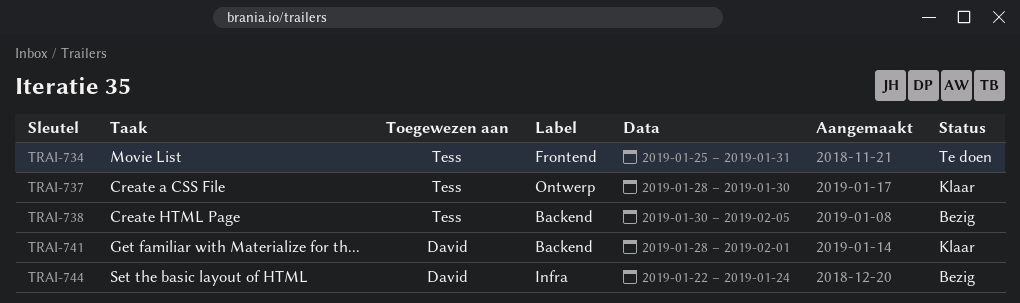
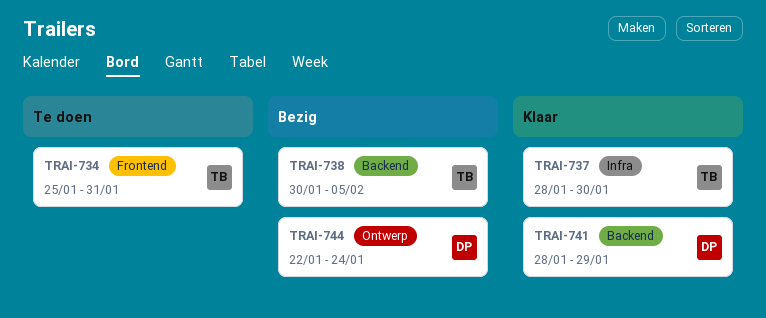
TRAI-737, label: Ontwerp -> Infra
TRAI-741, due: Feb 1 -> Jan 29
TRAI-744, label: Infra -> Ontwerp

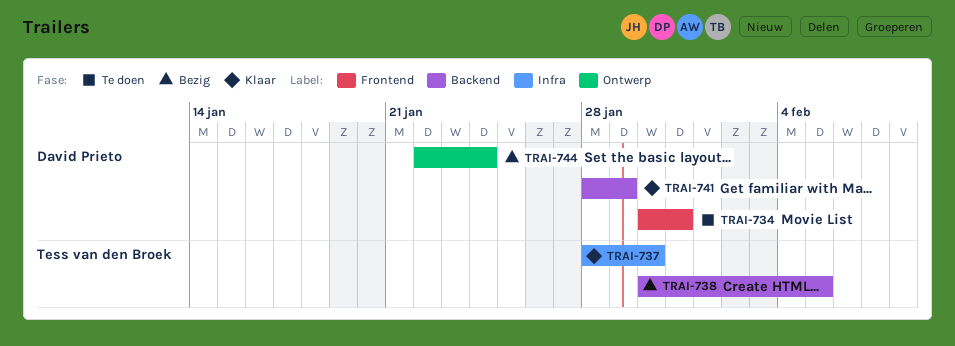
TRAI-734, owner: Tess van den Broek -> David Prieto
TRAI-734, start: Jan 25 -> Jan 30

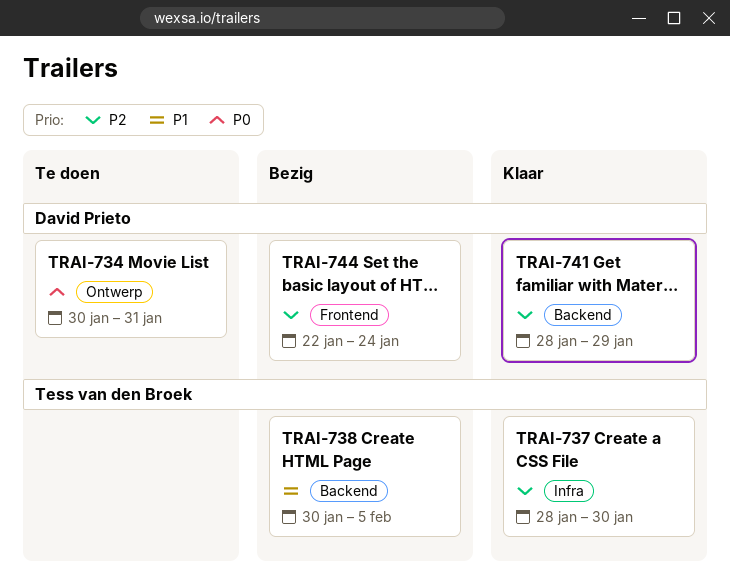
TRAI-734, label: Frontend -> Ontwerp
TRAI-744, label: Ontwerp -> Frontend

